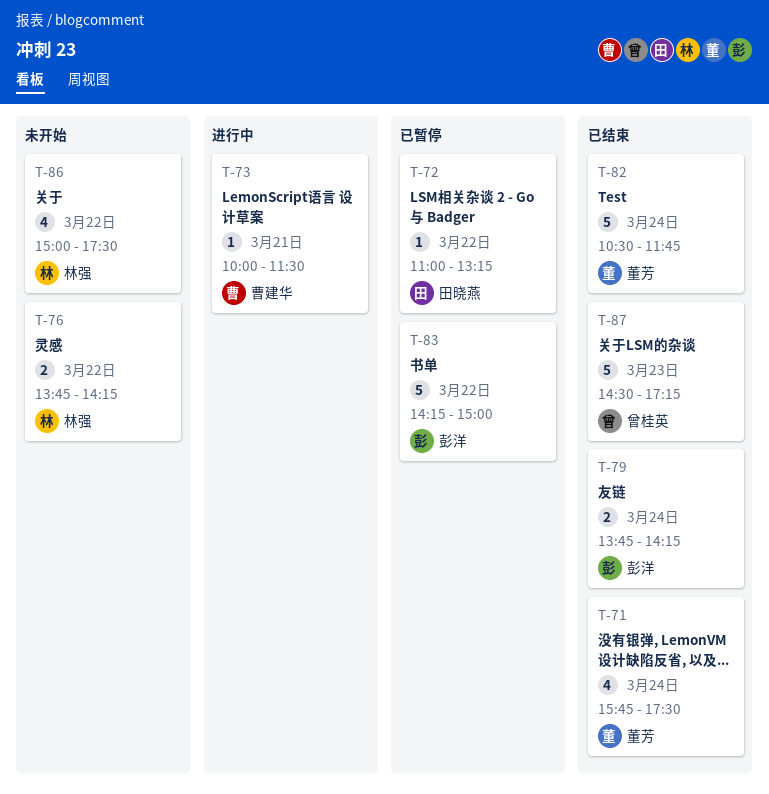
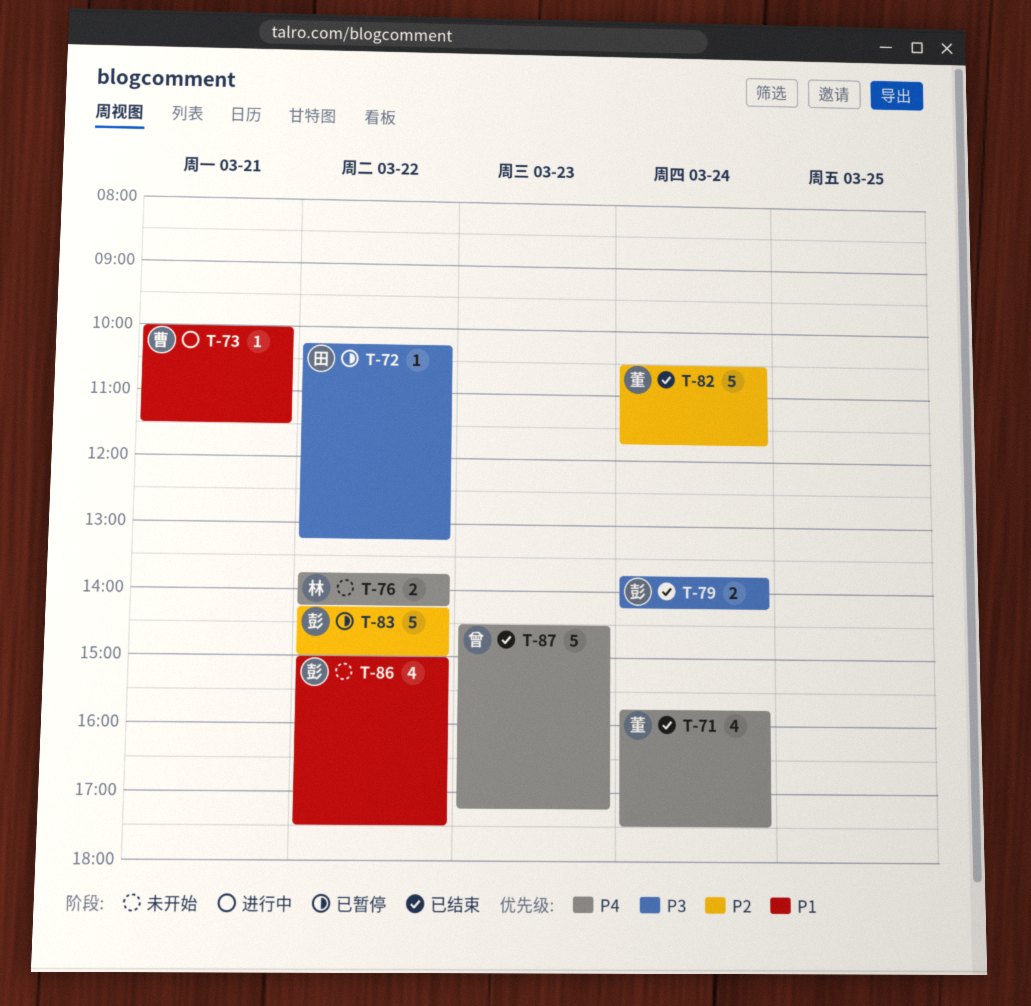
T-72, begins: 11:00 -> 10:15
T-86, owner: 林强 -> 彭洋

